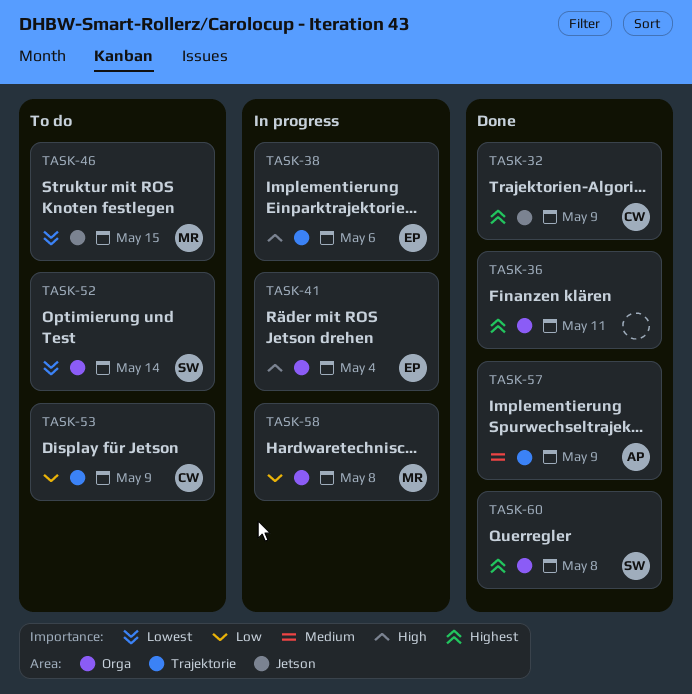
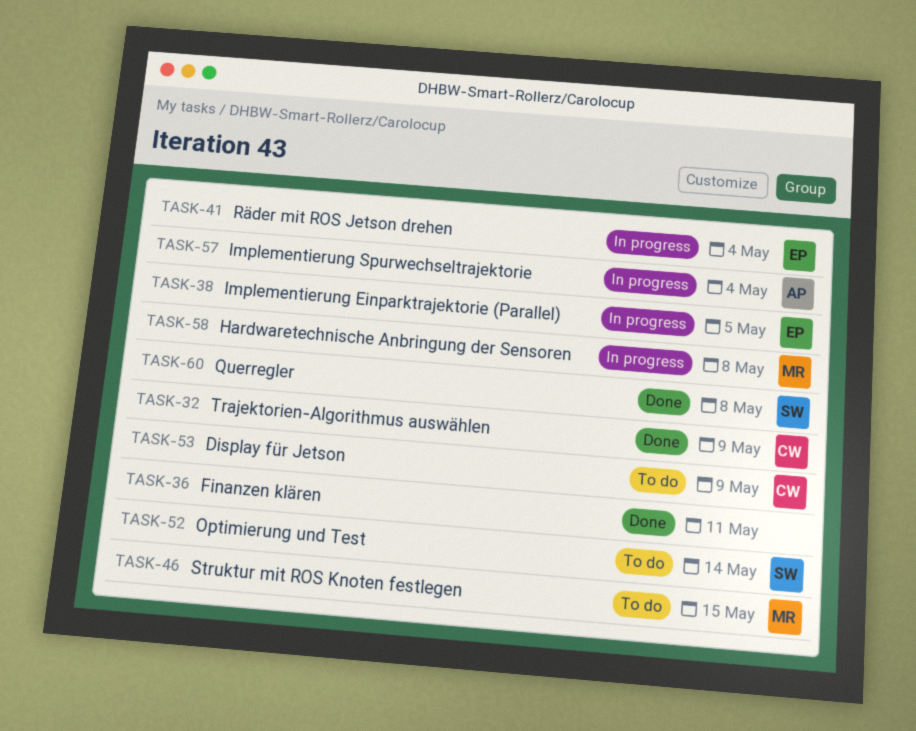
TASK-38, due: May 6 -> May 5
TASK-57, status: Done -> In progress
TASK-57, due: May 9 -> May 4

